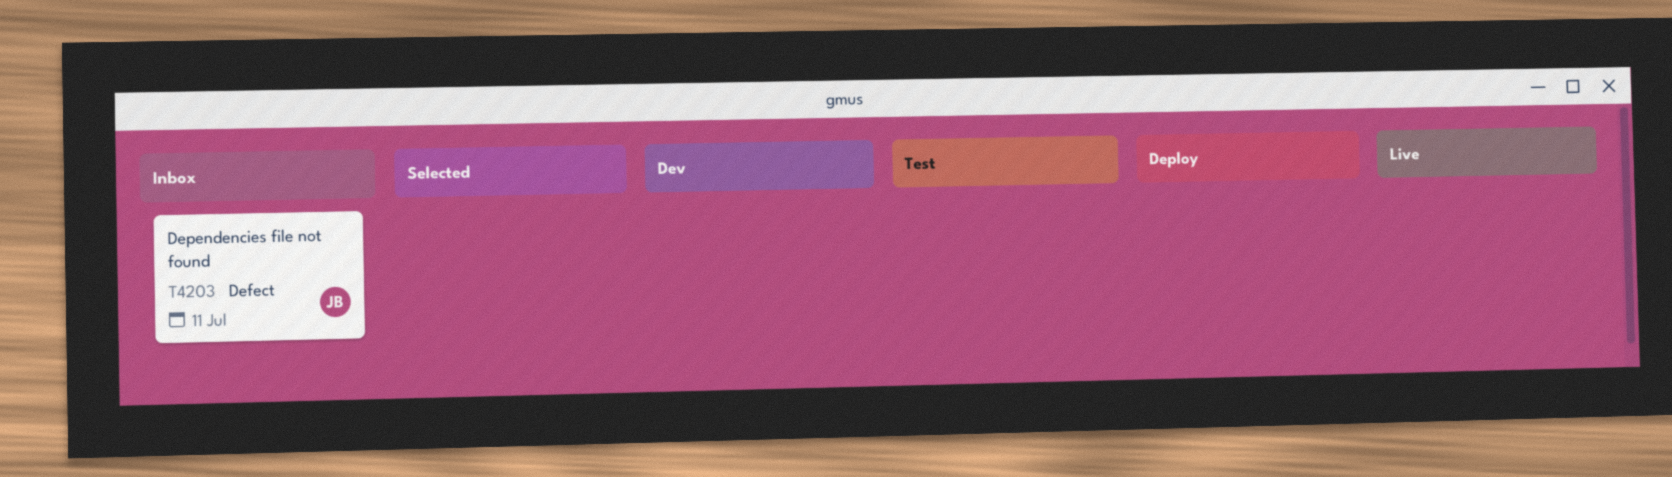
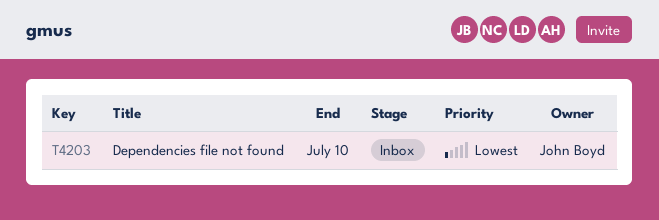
T4203, due: Jul 11 -> Jul 10

